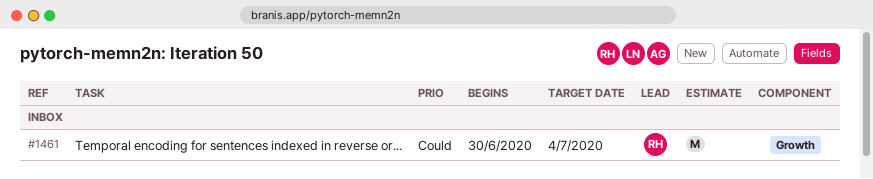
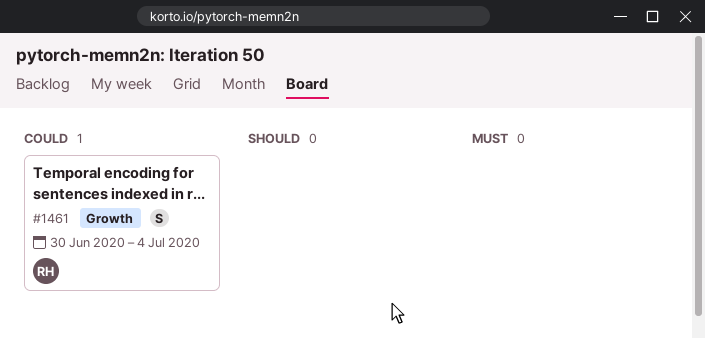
#1461, estimate: M -> S

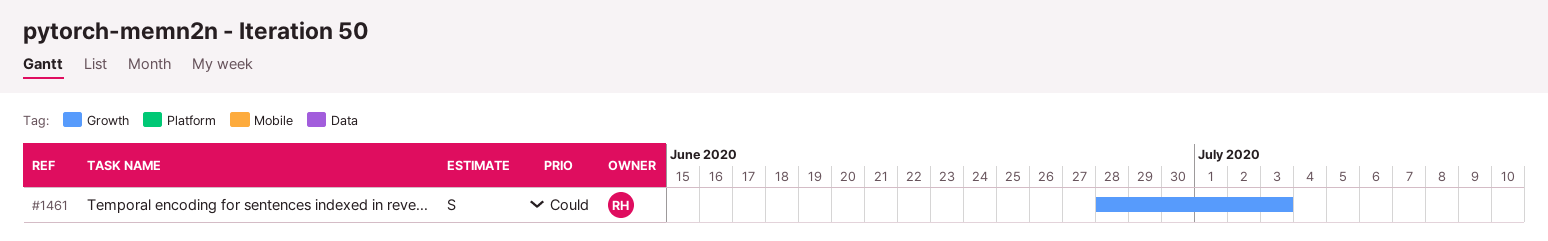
#1461, start: Jun 30 -> Jun 28
#1461, due: Jul 4 -> Jul 3

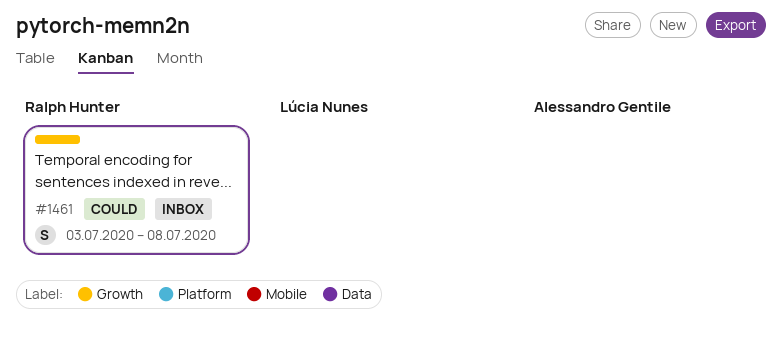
#1461, start: Jun 28 -> Jul 3
#1461, due: Jul 3 -> Jul 8

